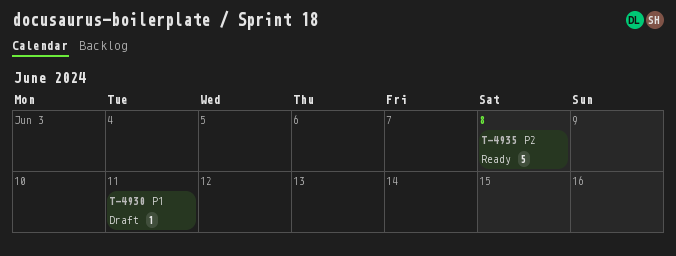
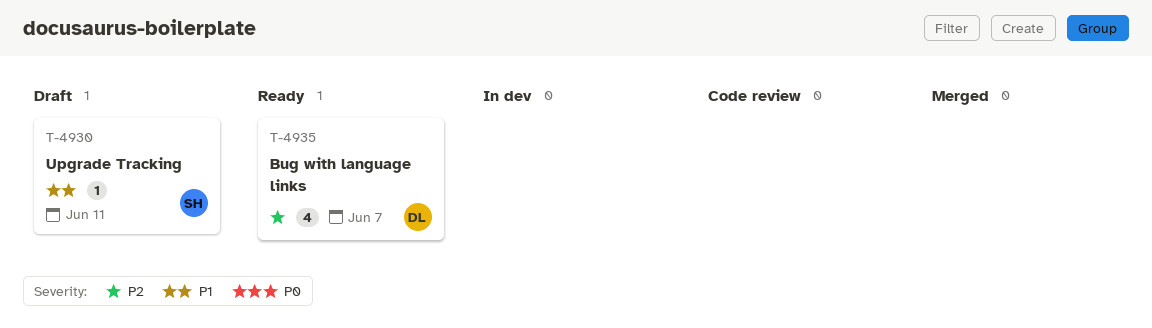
T-4935, estimate: 5 -> 4
T-4935, due: Jun 8 -> Jun 7

